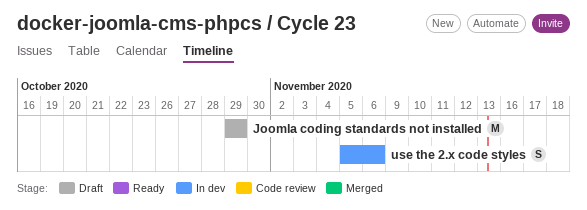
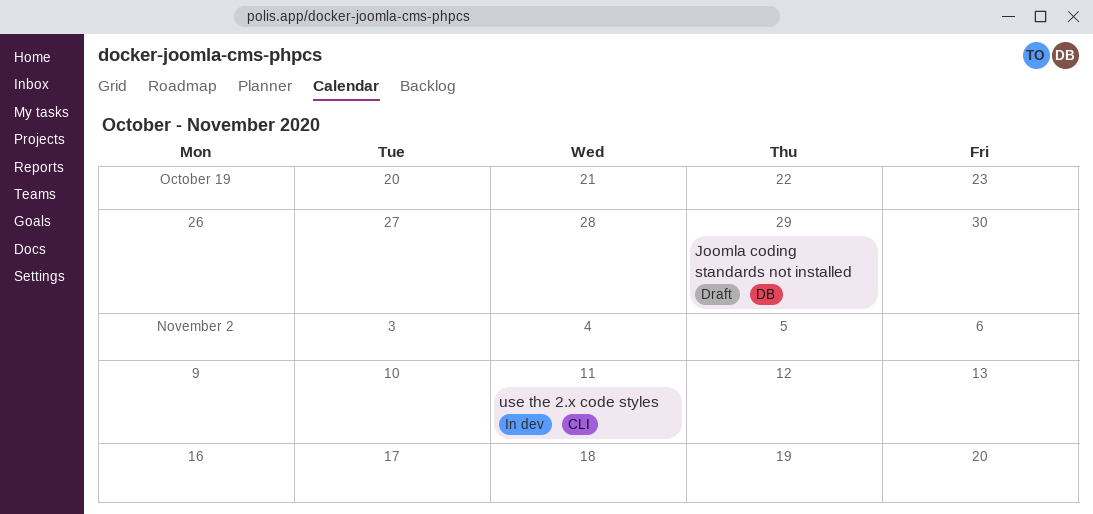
use the 2.x code styles, due: Nov 6 -> Nov 11

